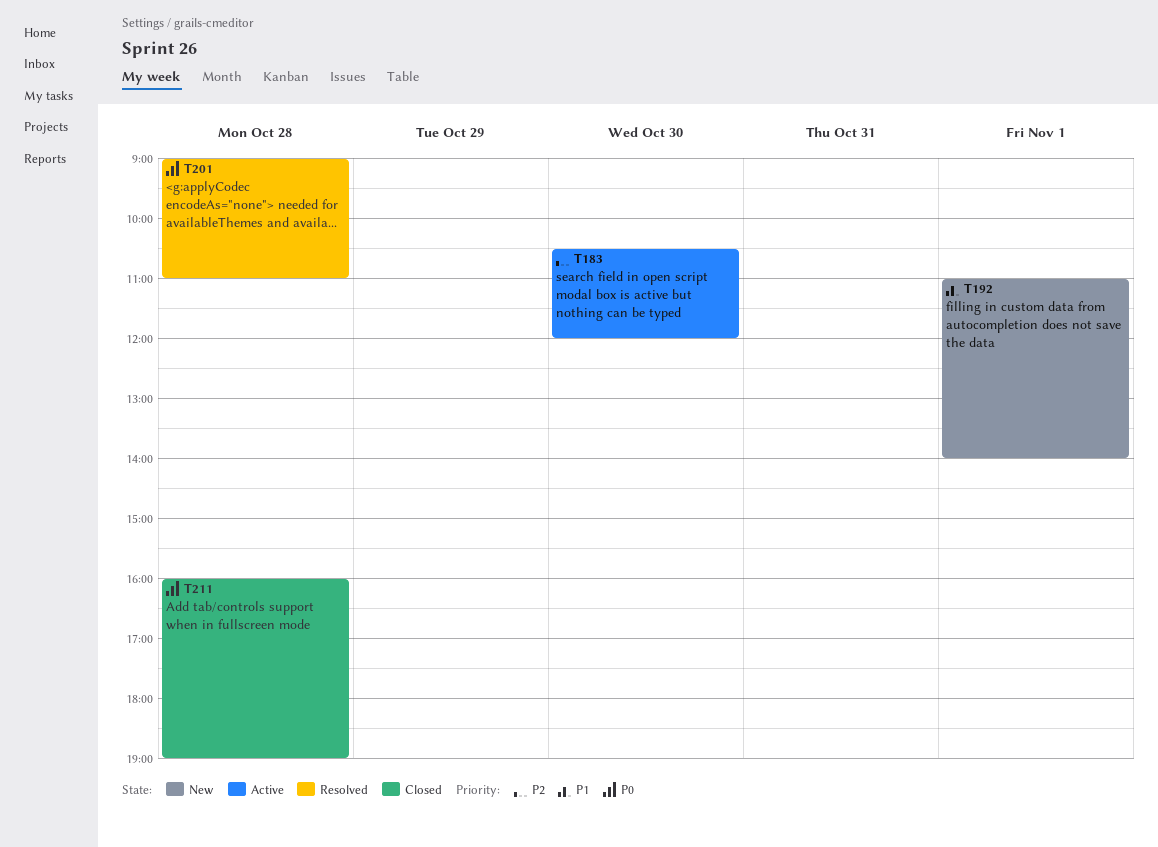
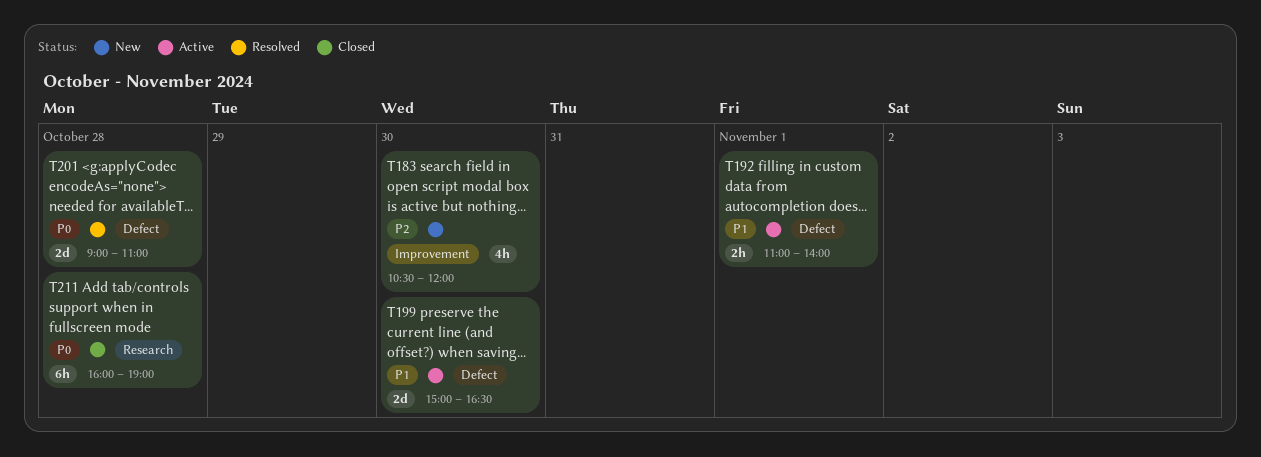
T183, status: Active -> New
T192, status: New -> Active
T199: none -> present

